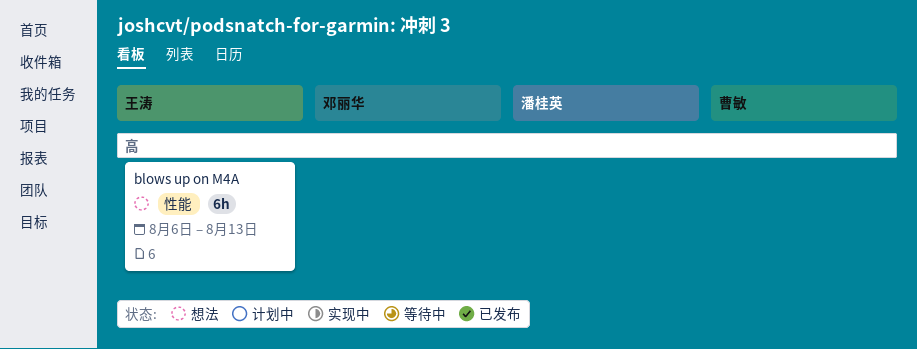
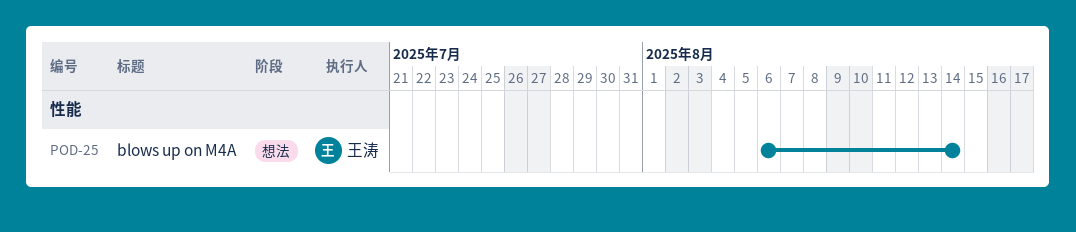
blows up on M4A, due: Aug 13 -> Aug 14

